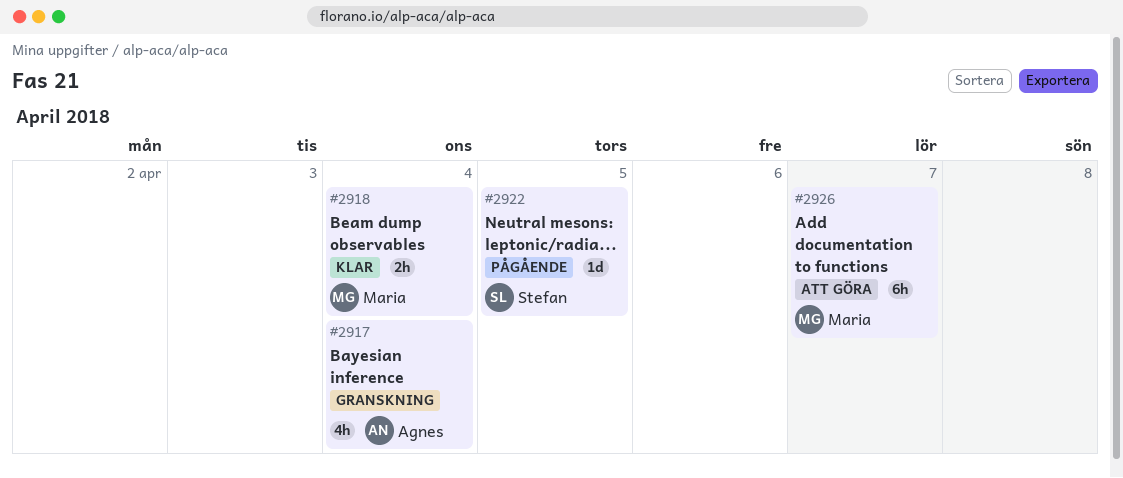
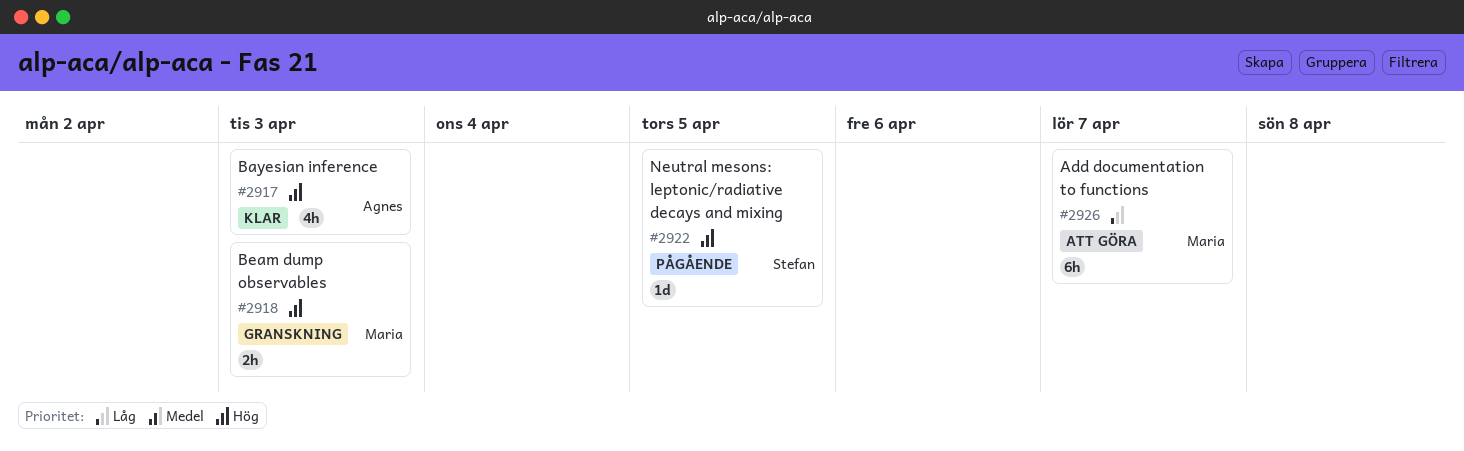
#2917, status: Granskning -> Klar
#2917, due: Apr 4 -> Apr 3
#2918, status: Klar -> Granskning
#2918, due: Apr 4 -> Apr 3

